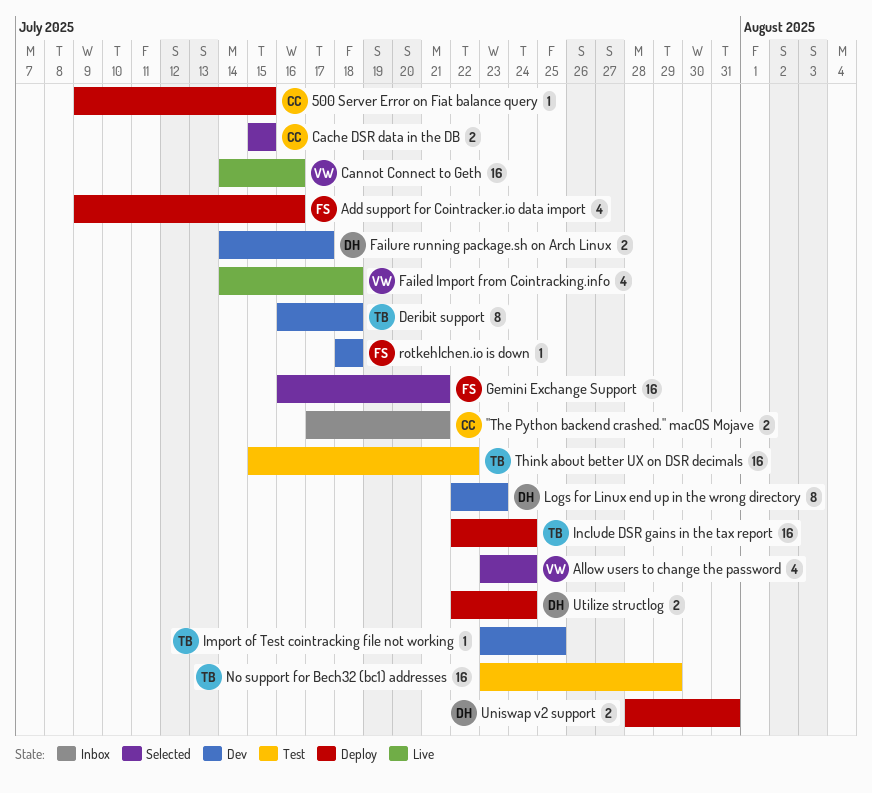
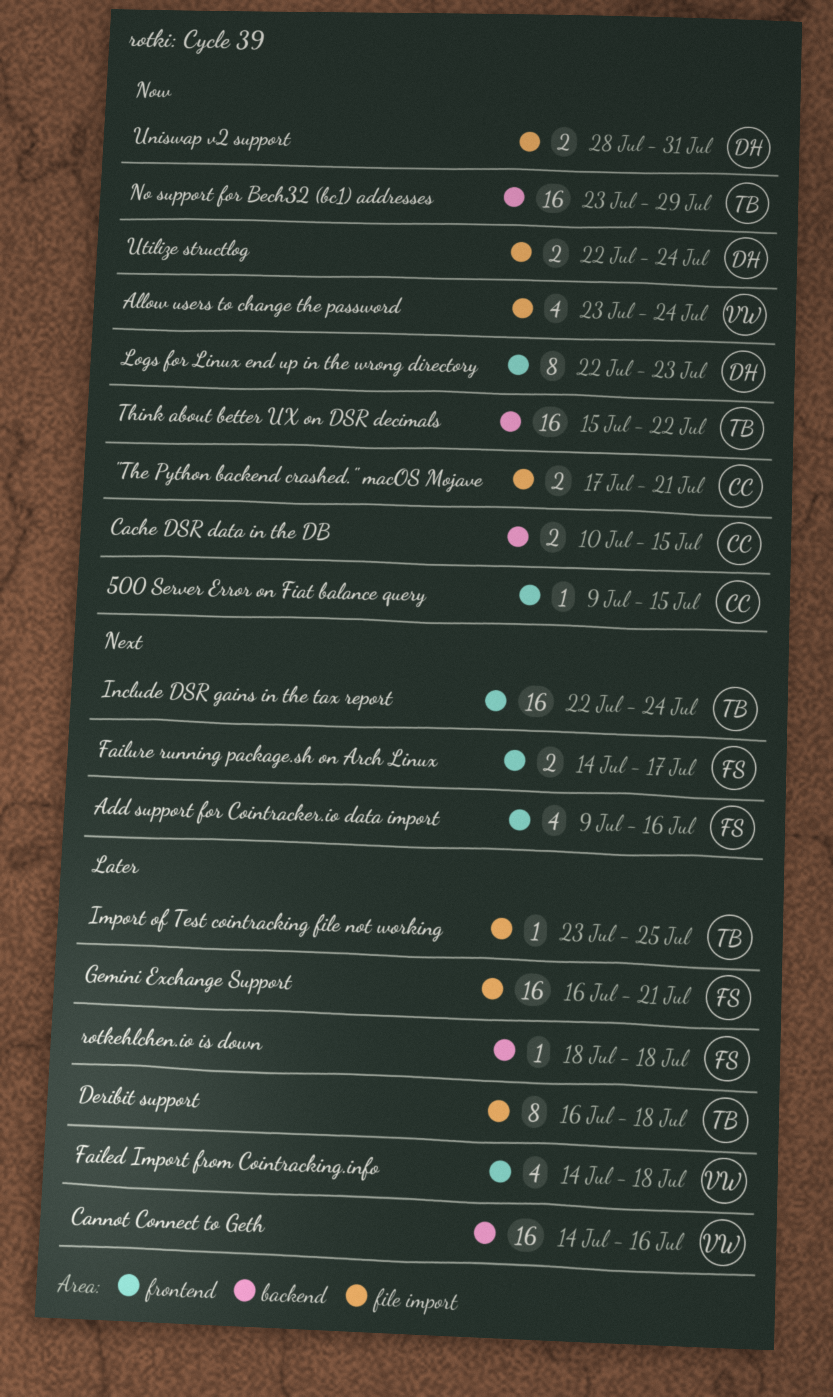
Cache DSR data in the DB, start: Jul 15 -> Jul 10
Failure running package.sh on Arch Linux, owner: DH -> FS

